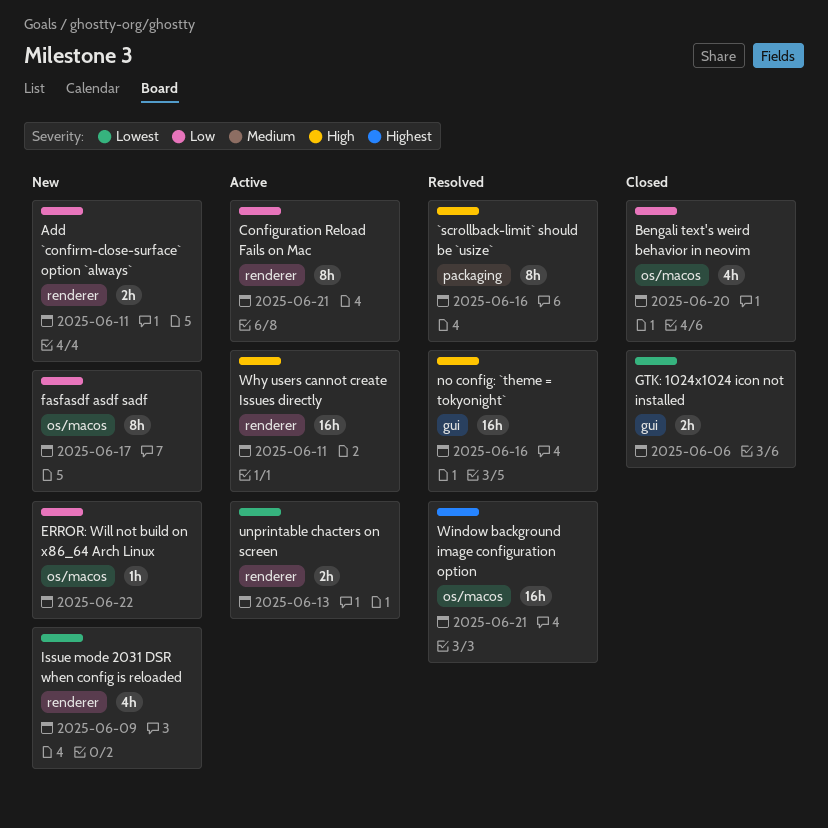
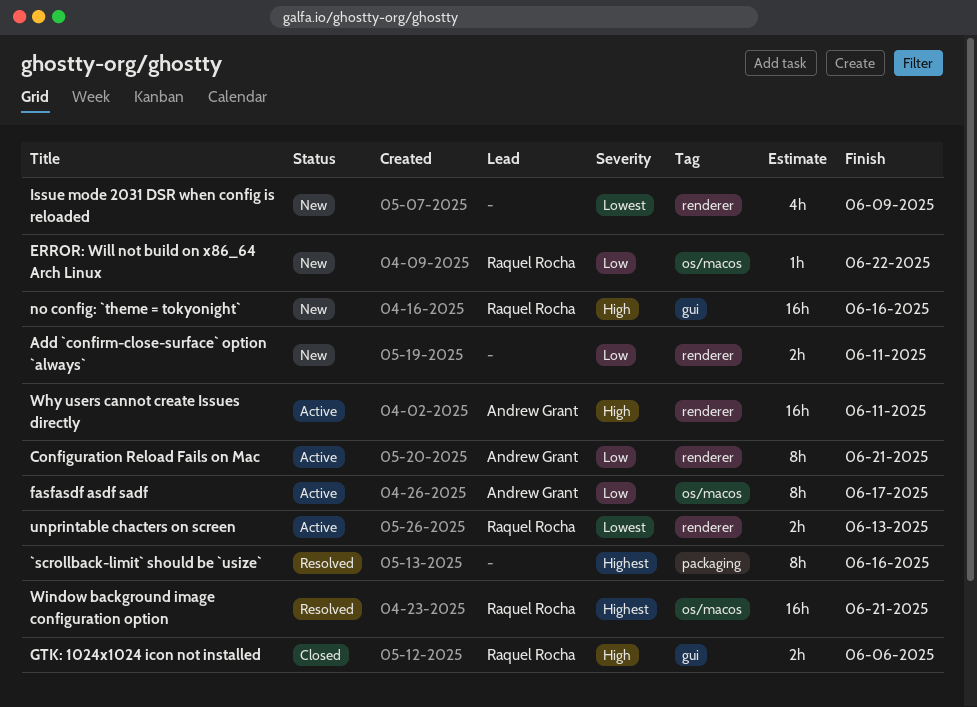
`scrollback-limit` should be `usize`, priority: High -> Highest
Bengali text's weird behavior in neovim: present -> none
fasfasdf asdf sadf, status: New -> Active
GTK: 1024x1024 icon not installed, priority: Lowest -> High
no config: `theme = tokyonight`, status: Resolved -> New

